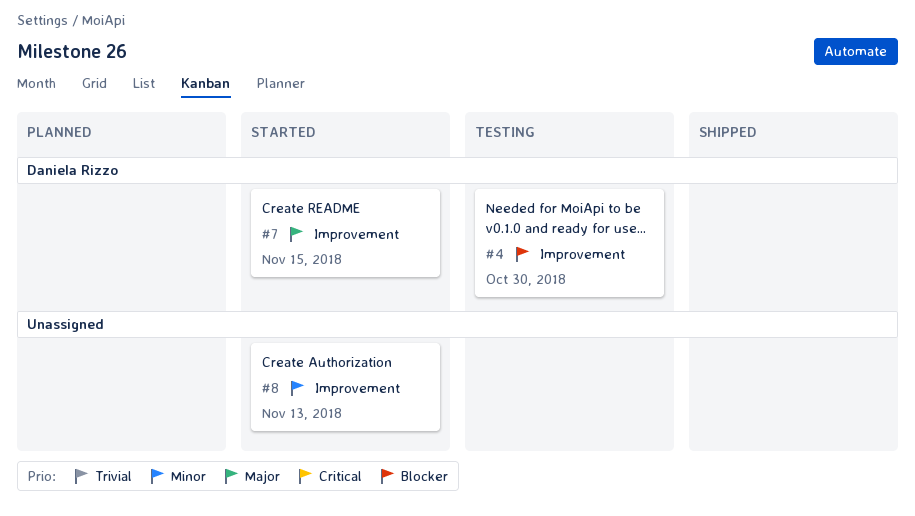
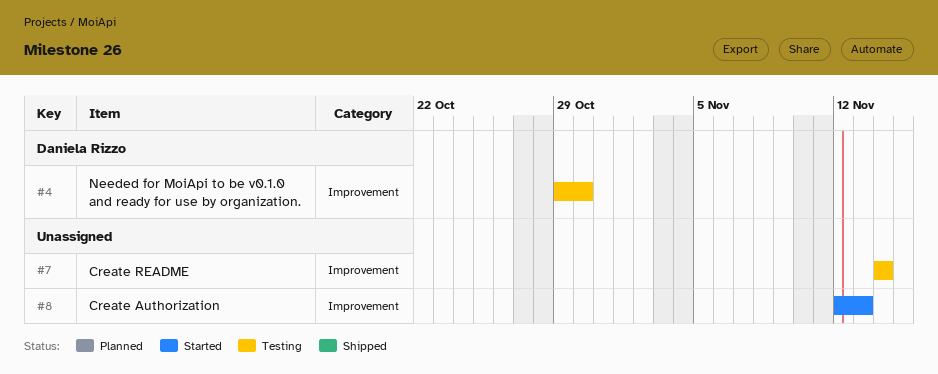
#7, status: Started -> Testing
#7, owner: Daniela Rizzo -> none
#7, due: Nov 15 -> Nov 14

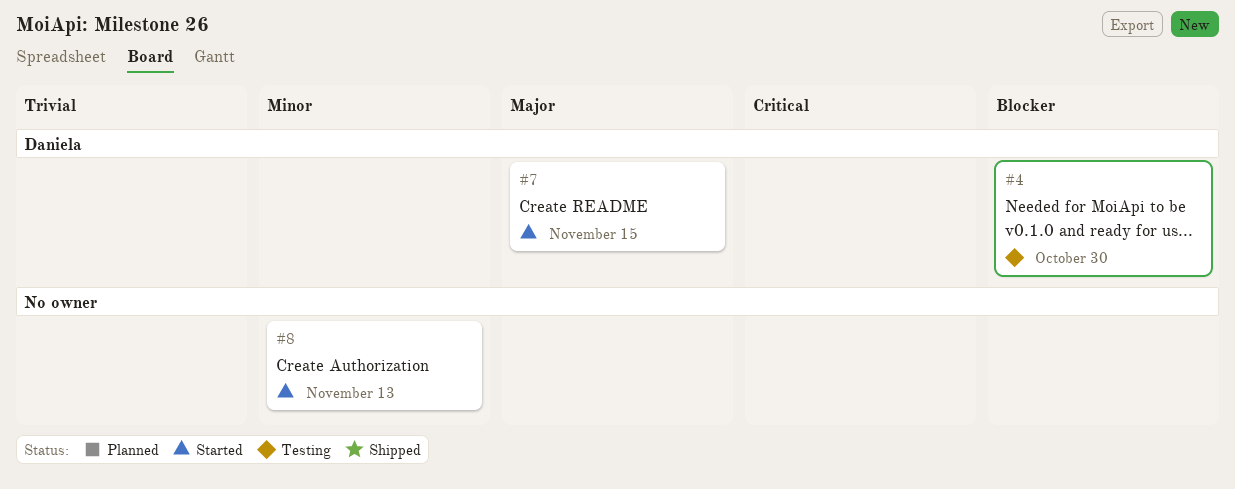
#7, status: Testing -> Started
#7, owner: none -> Daniela Rizzo
#7, due: Nov 14 -> Nov 15

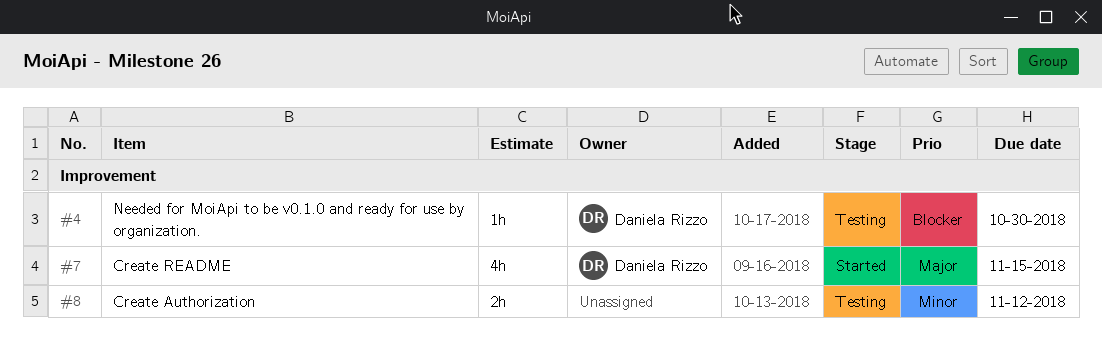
#8, status: Started -> Testing
#8, due: Nov 13 -> Nov 12

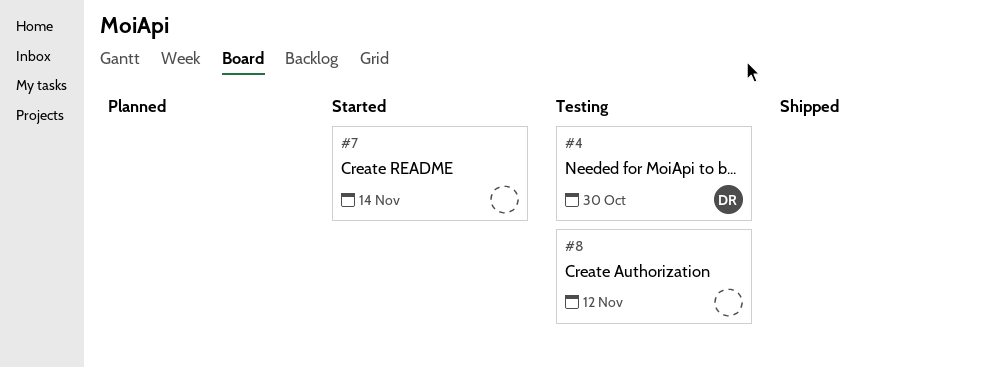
#7, owner: Daniela Rizzo -> none
#7, due: Nov 15 -> Nov 14

